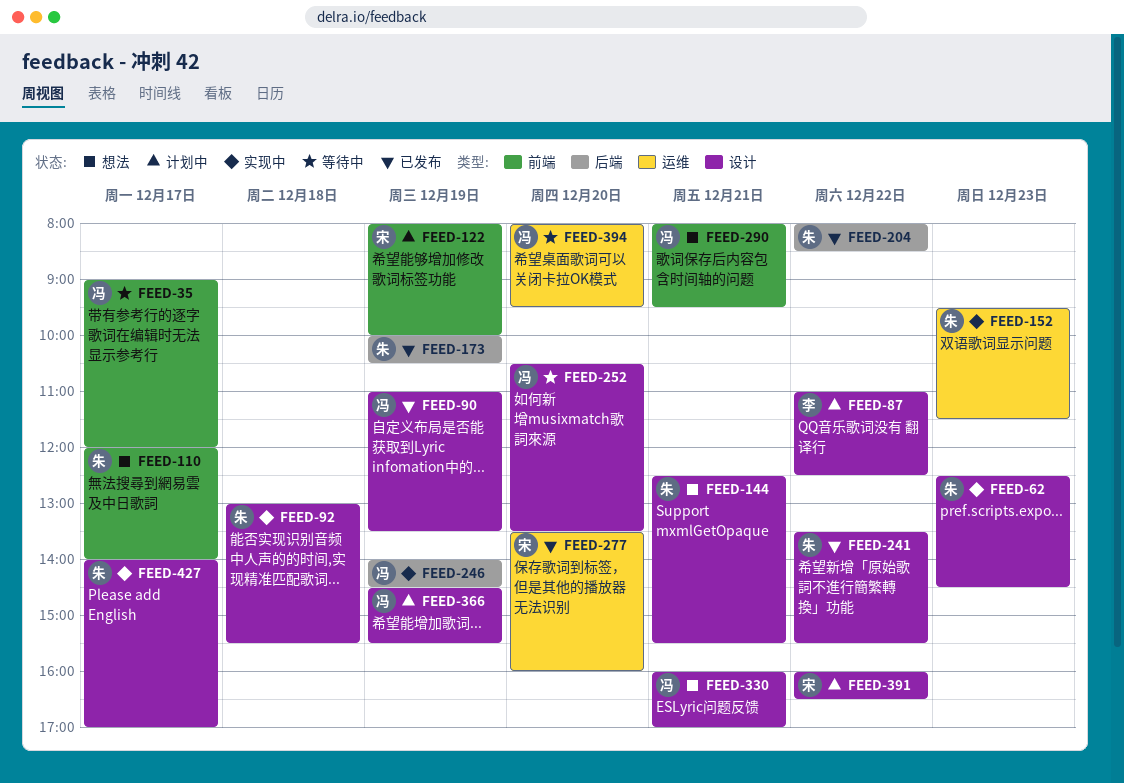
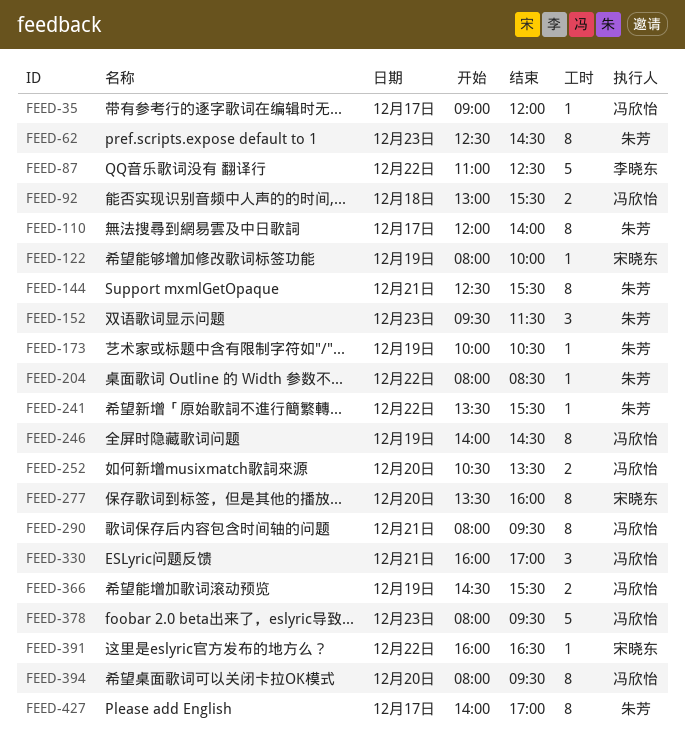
FEED-90: present -> none
FEED-92, owner: 朱芳 -> 冯欣怡
FEED-378: none -> present

